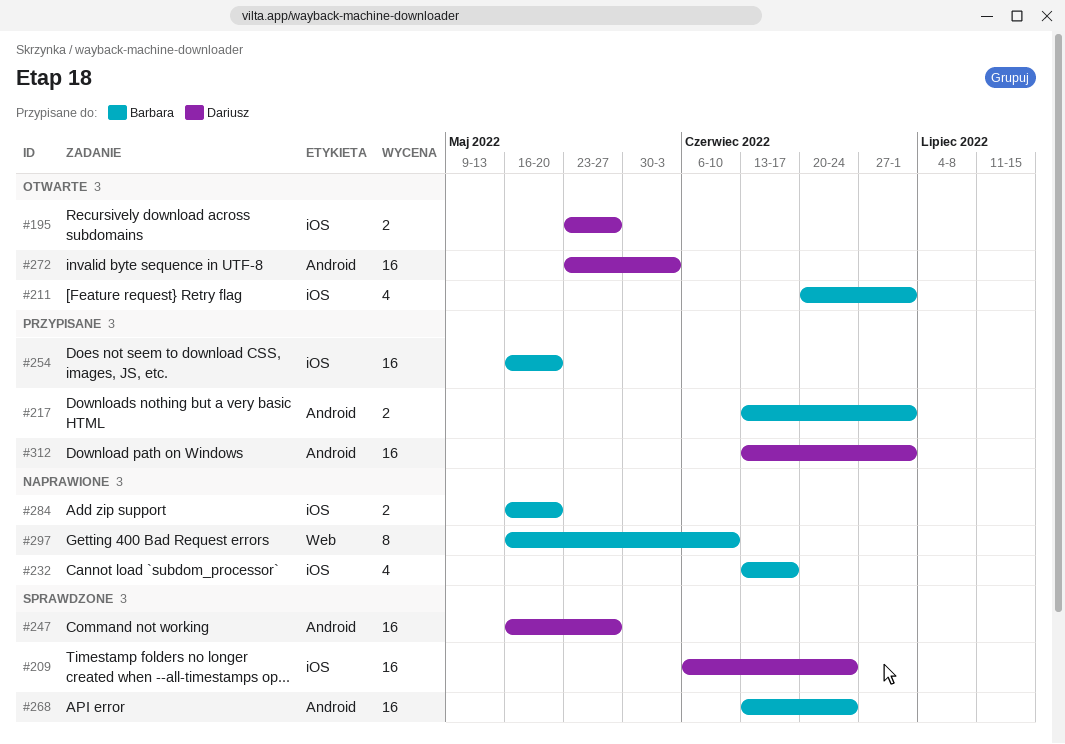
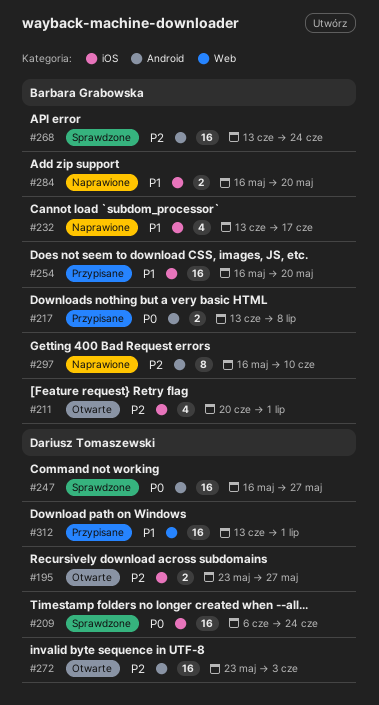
#217, due: Jul 1 -> Jul 8
#297, label: Web -> Android
#312, label: Android -> Web

